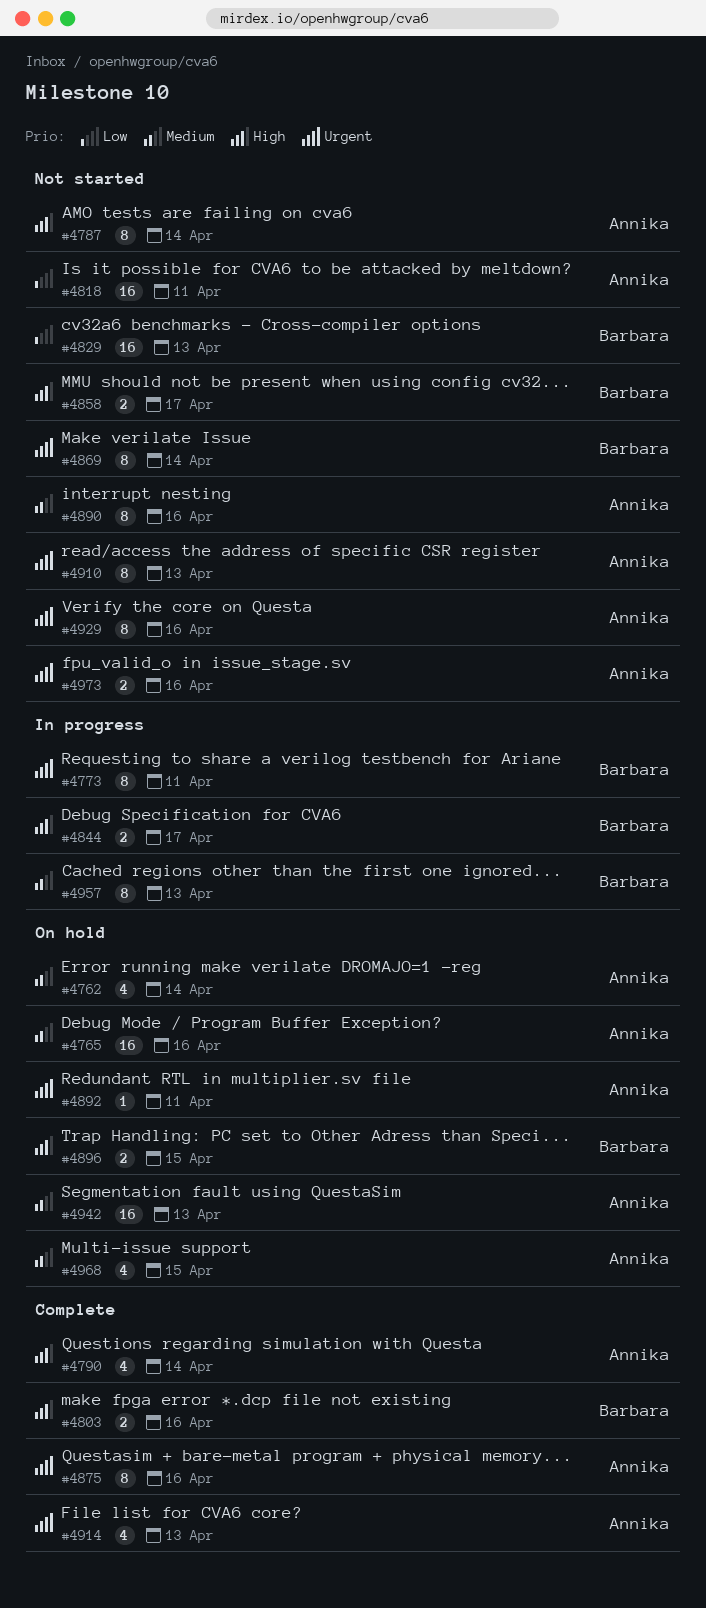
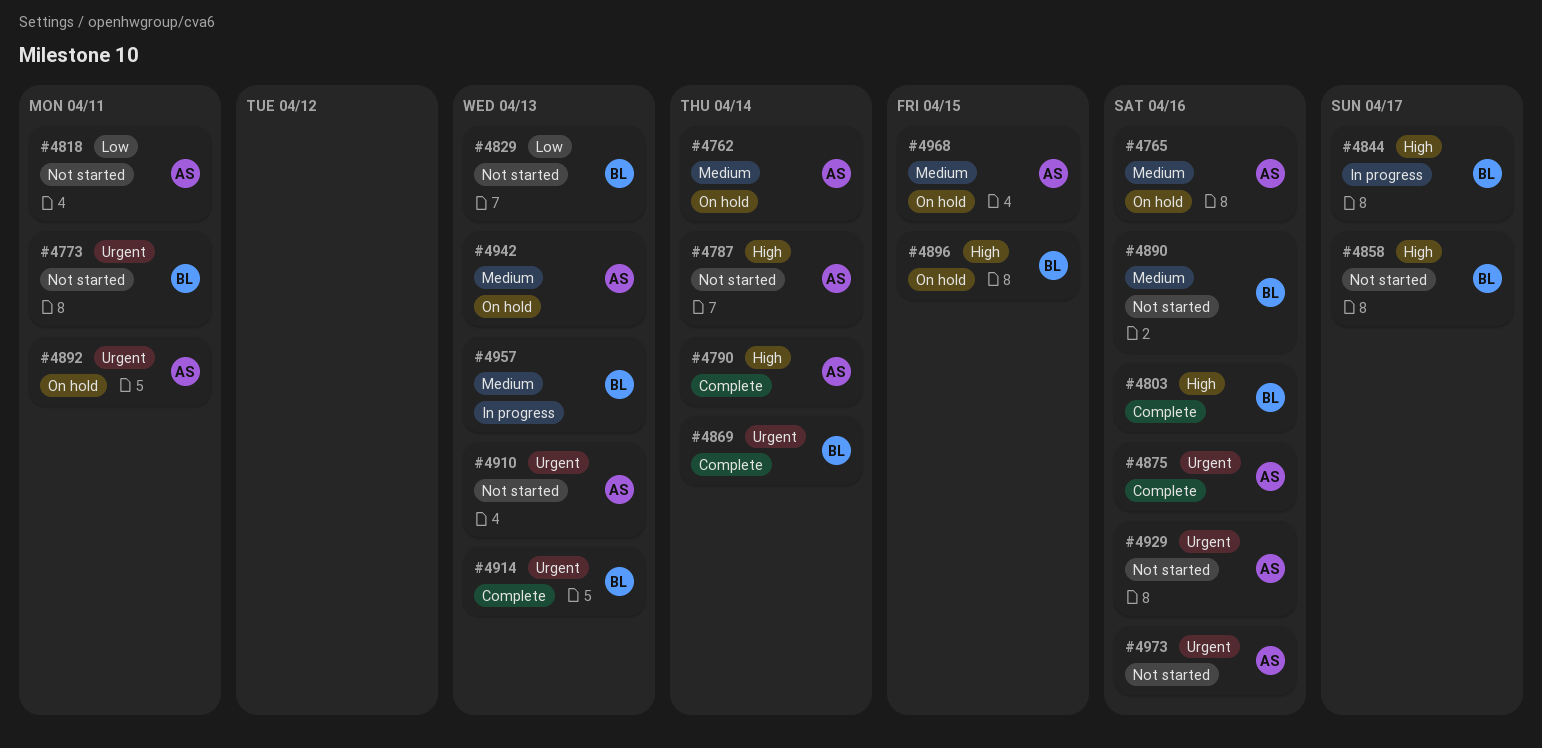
#4773, status: In progress -> Not started
#4869, status: Not started -> Complete
#4890, owner: Annika -> Barbara
#4914, owner: Annika -> Barbara

